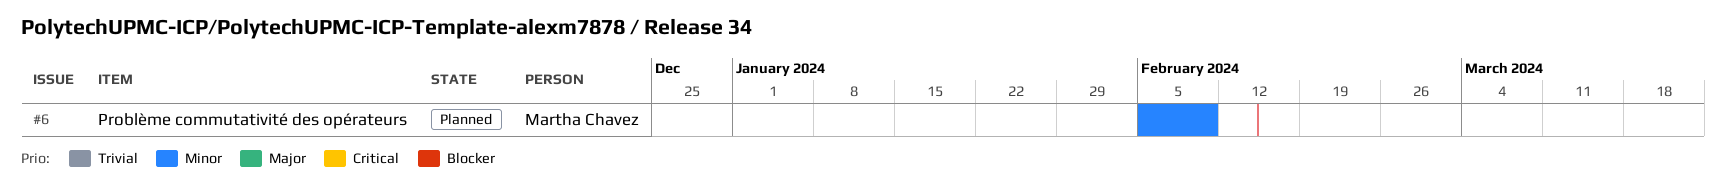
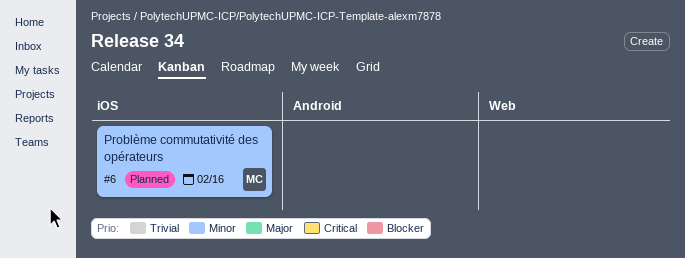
#6, due: Feb 9 -> Feb 16

